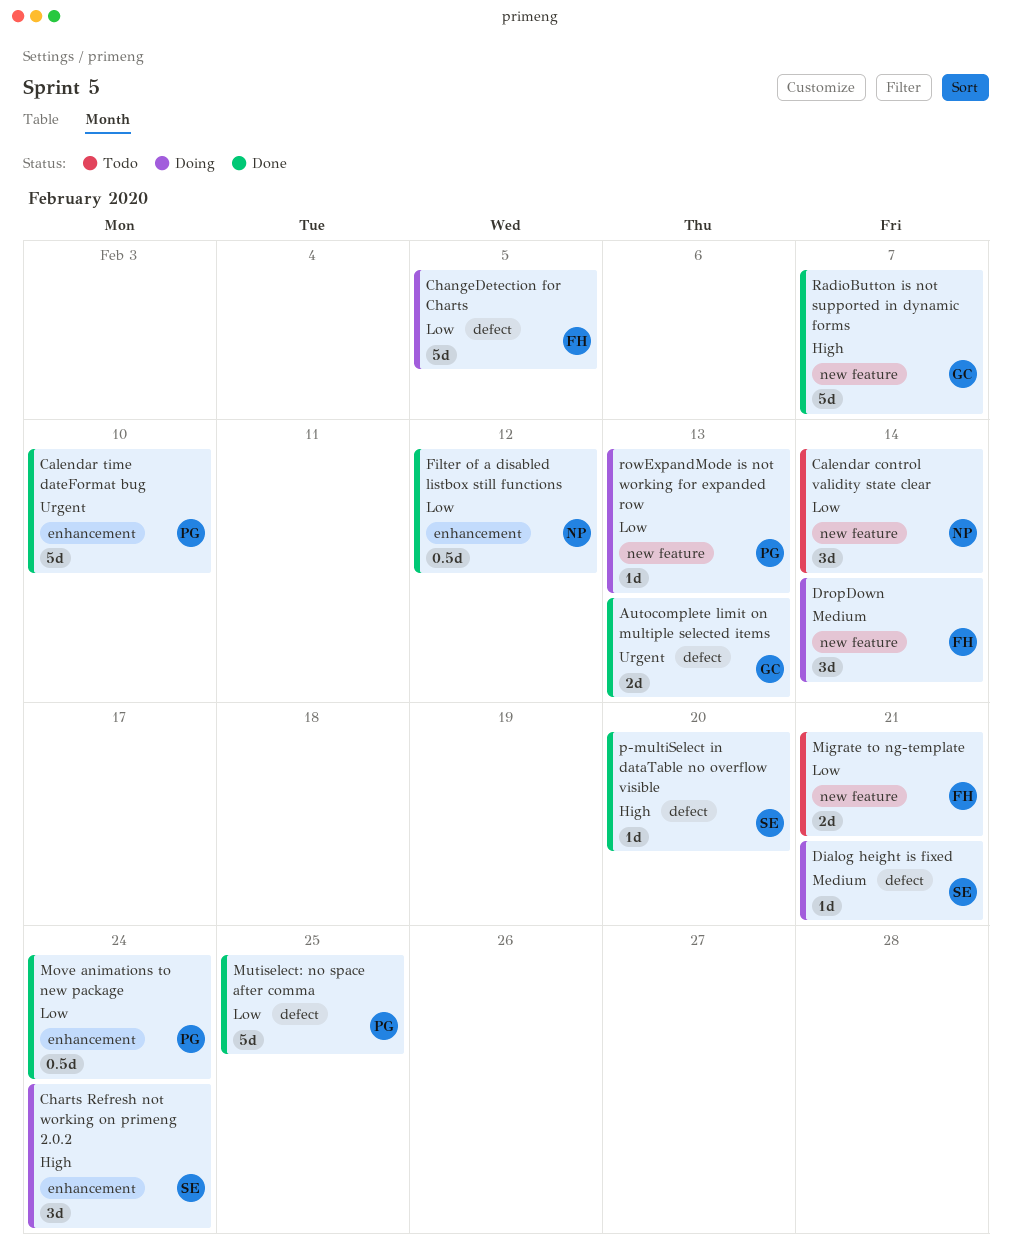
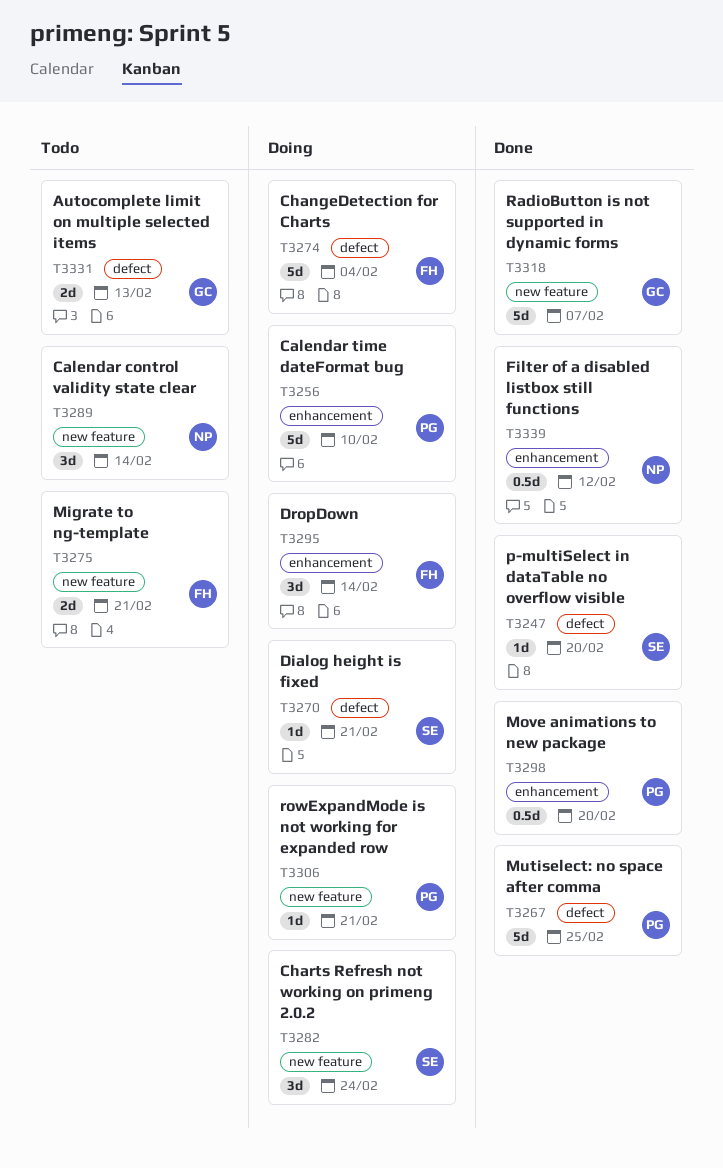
Autocomplete limit on multiple selected items, status: Done -> Todo
Calendar time dateFormat bug, status: Done -> Doing
ChangeDetection for Charts, due: Feb 5 -> Feb 4
Charts Refresh not working on primeng 2.0.2, label: enhancement -> new feature
DropDown, label: new feature -> enhancement
Move animations to new package, due: Feb 24 -> Feb 20
rowExpandMode is not working for expanded row, due: Feb 13 -> Feb 21

